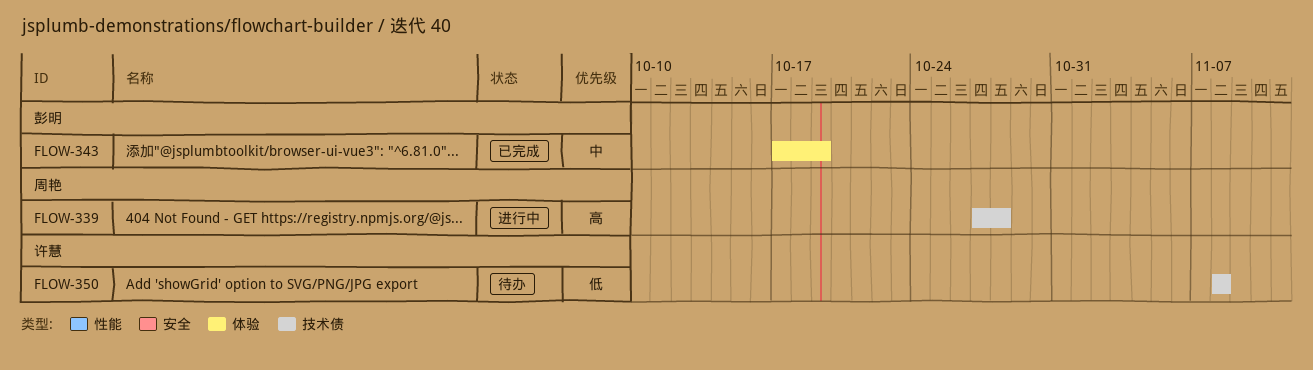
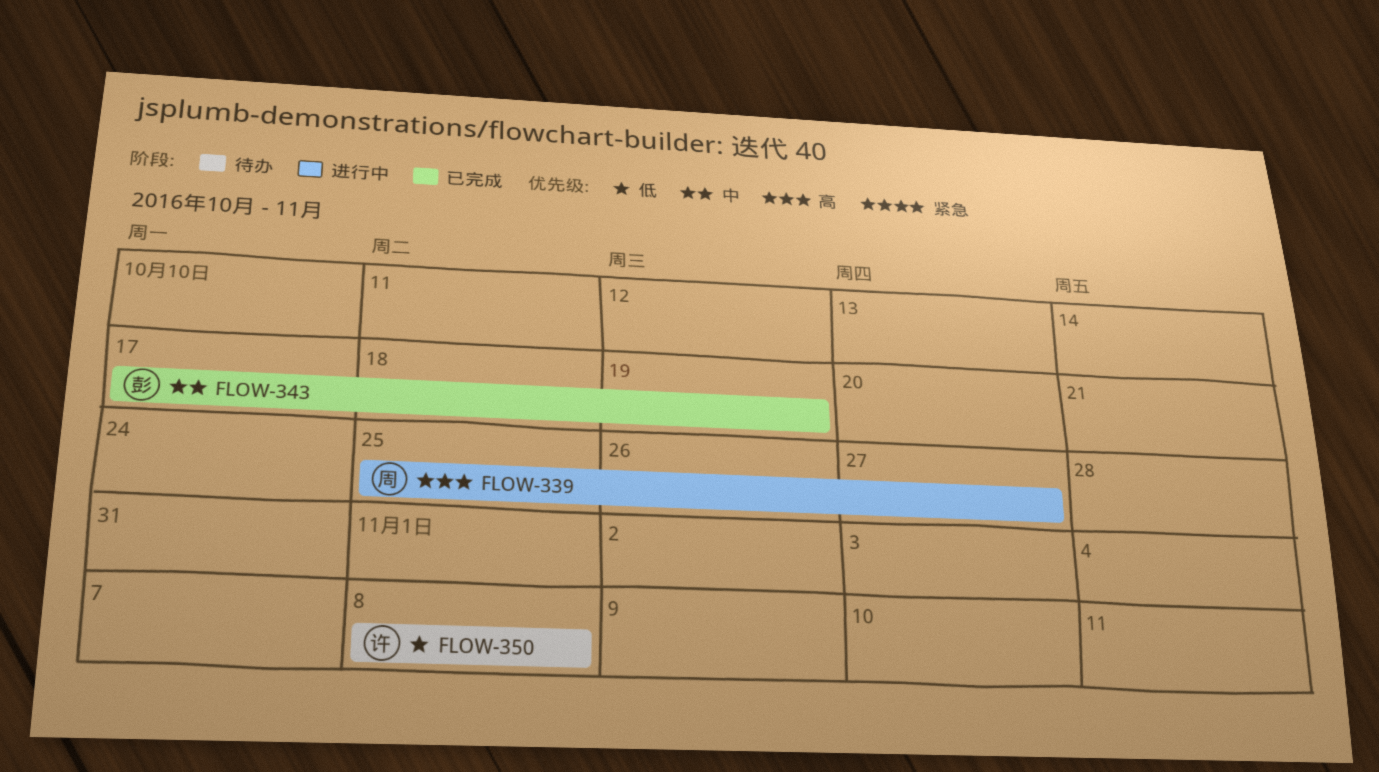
FLOW-339, start: Oct 27 -> Oct 25
FLOW-339, due: Oct 28 -> Oct 27

